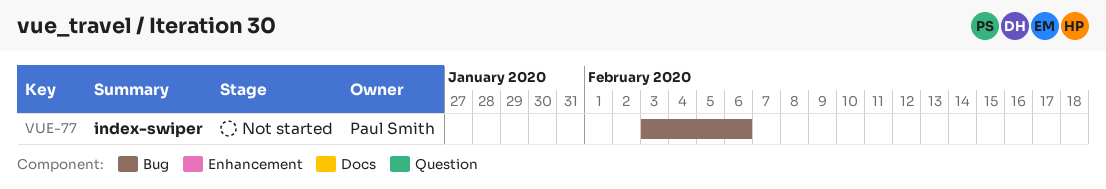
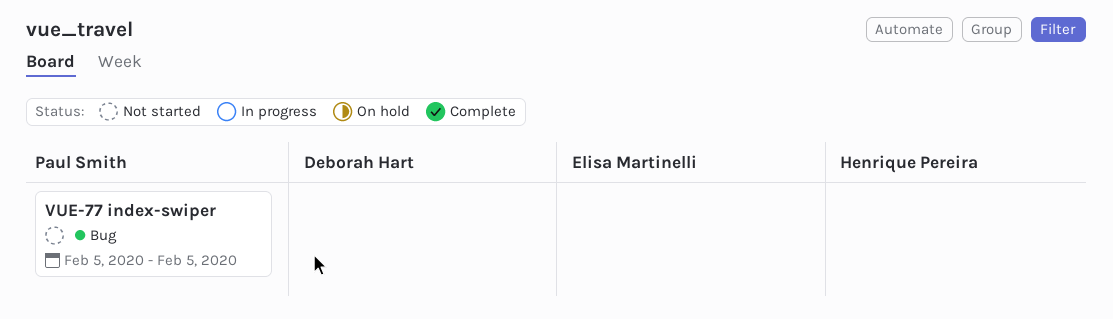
VUE-77, start: Feb 3 -> Feb 5
VUE-77, due: Feb 6 -> Feb 5

